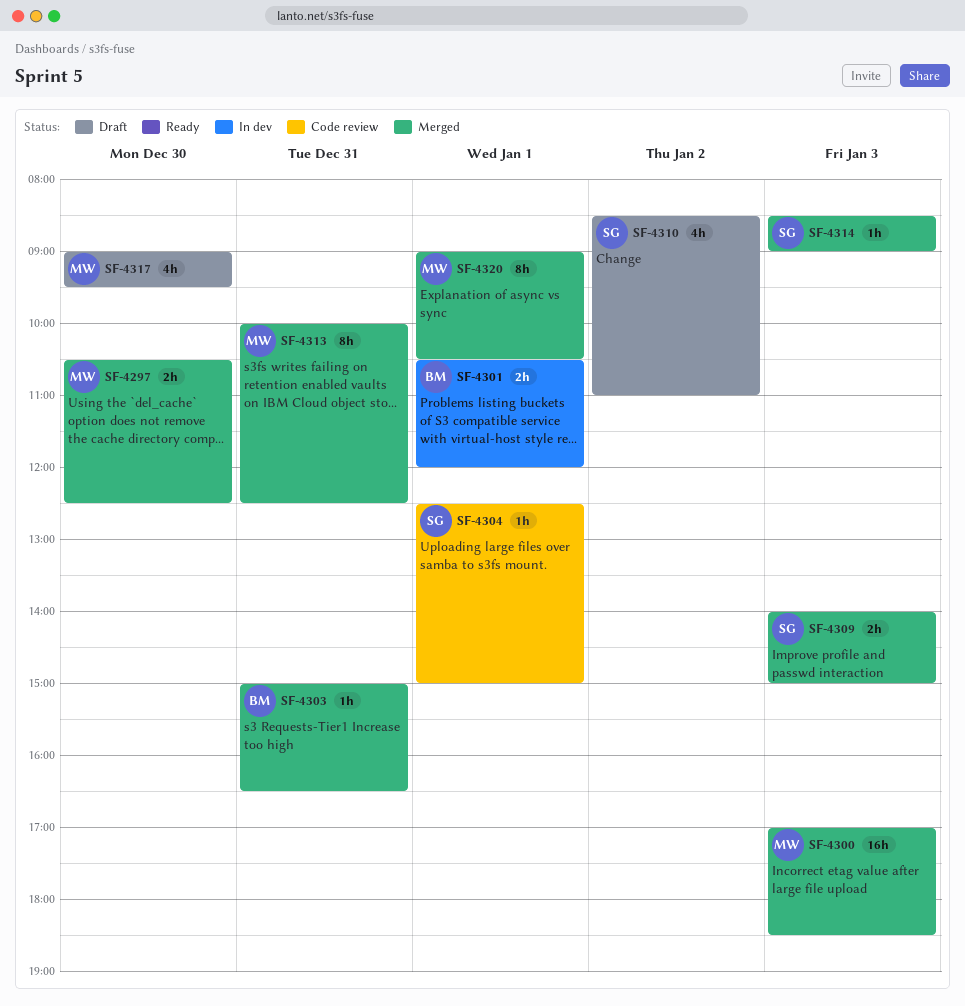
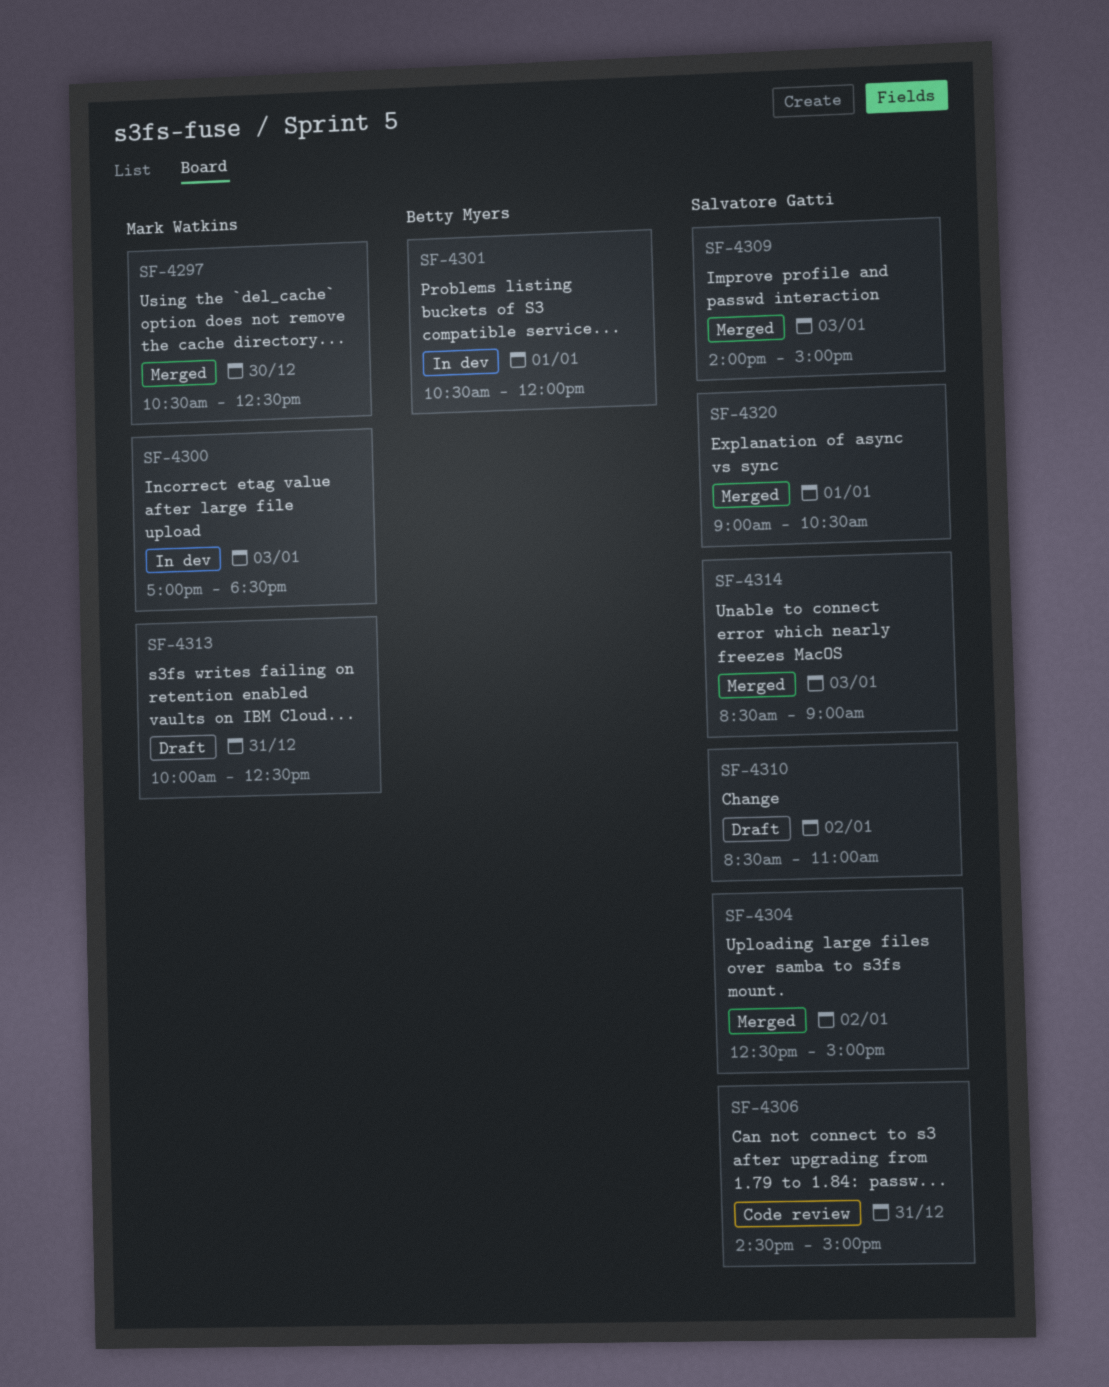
SF-4300, status: Merged -> In dev
SF-4303: present -> none
SF-4304, status: Code review -> Merged
SF-4304, day: Jan 1 -> Jan 2
SF-4306: none -> present
SF-4313, status: Merged -> Draft
SF-4317: present -> none
SF-4320, owner: Mark Watkins -> Salvatore Gatti

